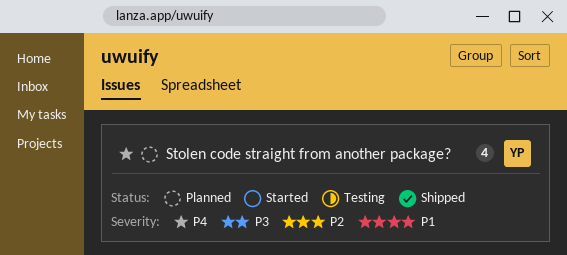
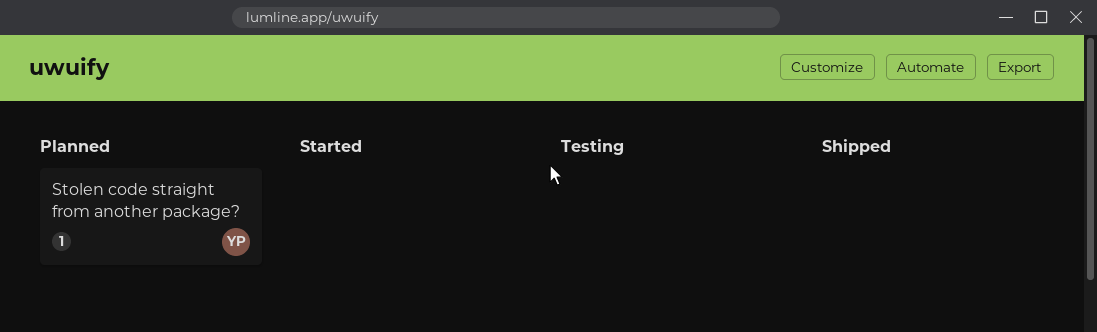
Stolen code straight from another package?, estimate: 4 -> 1

